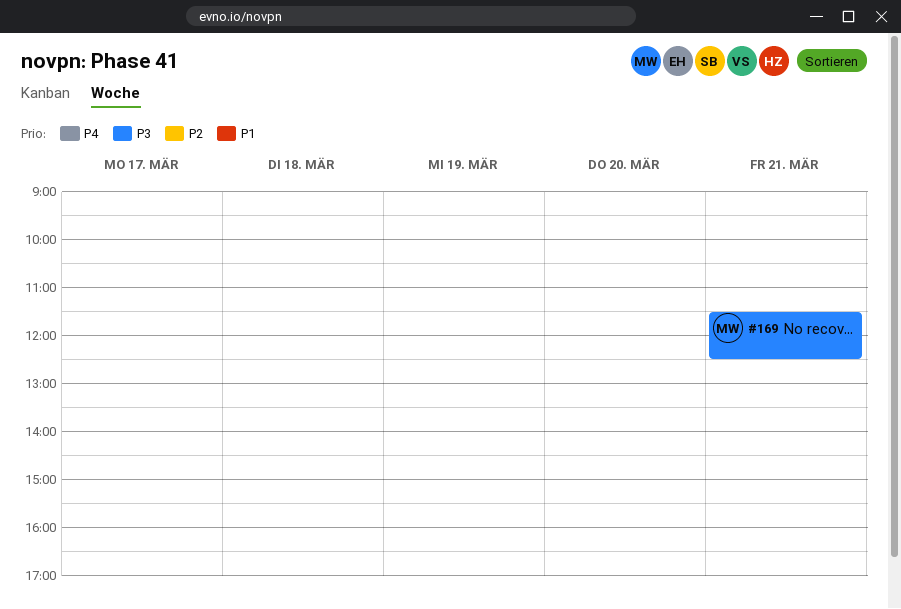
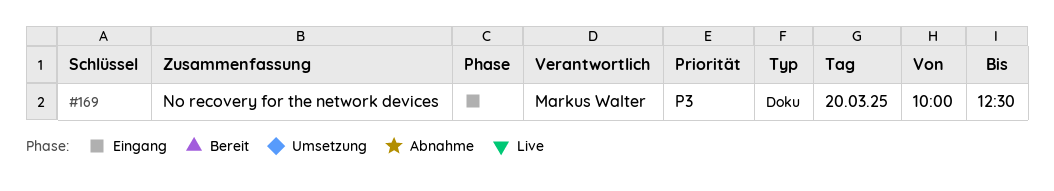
#169, day: Mar 21 -> Mar 20
#169, begins: 11:30 -> 10:00

